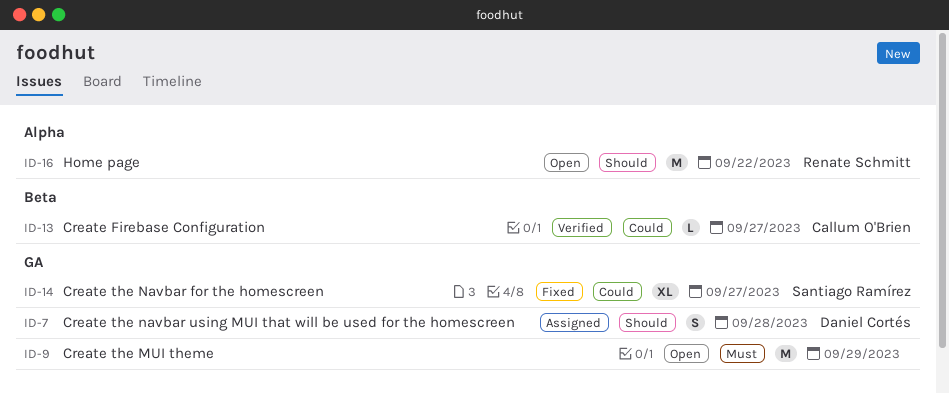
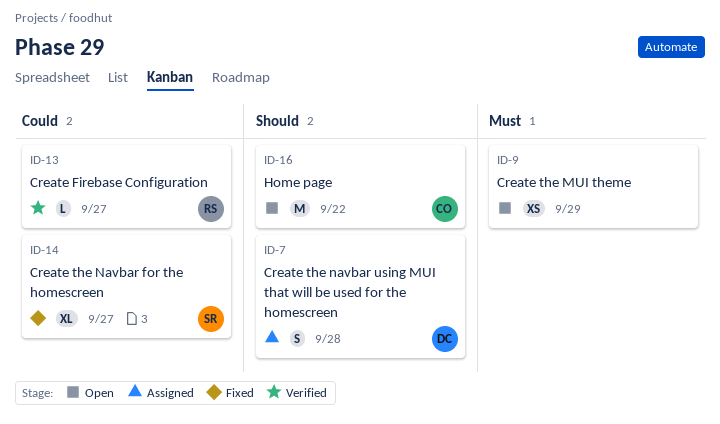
ID-9, estimate: M -> XS
ID-13, owner: Callum O'Brien -> Renate Schmitt
ID-16, owner: Renate Schmitt -> Callum O'Brien

